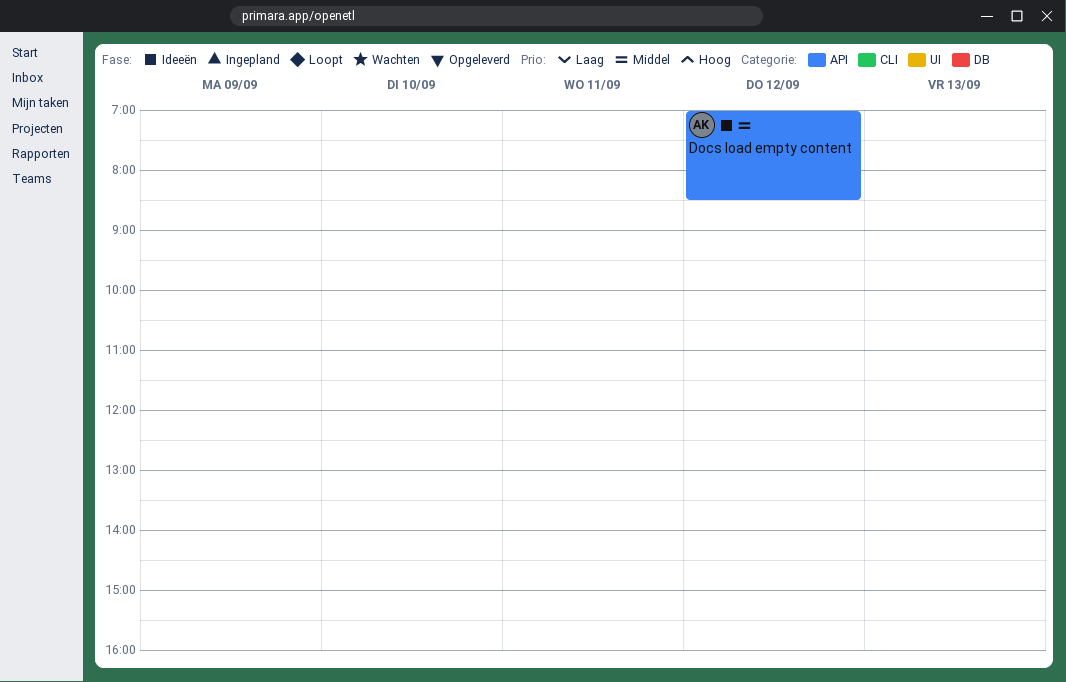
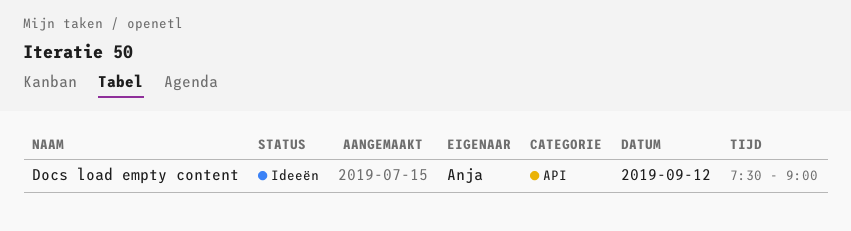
Docs load empty content, begins: 07:00 -> 07:30
Docs load empty content, ends: 08:30 -> 09:00

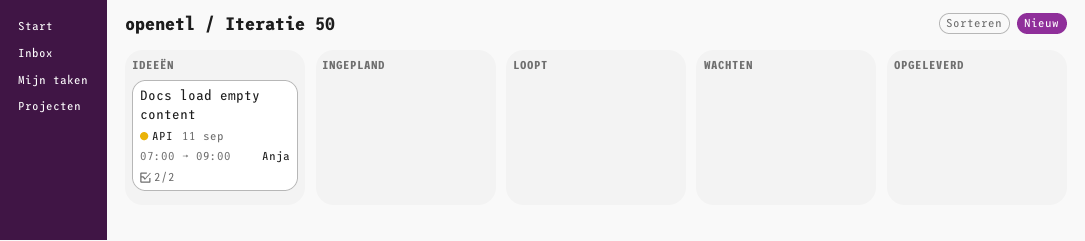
Docs load empty content, day: Sep 12 -> Sep 11
Docs load empty content, begins: 07:30 -> 07:00

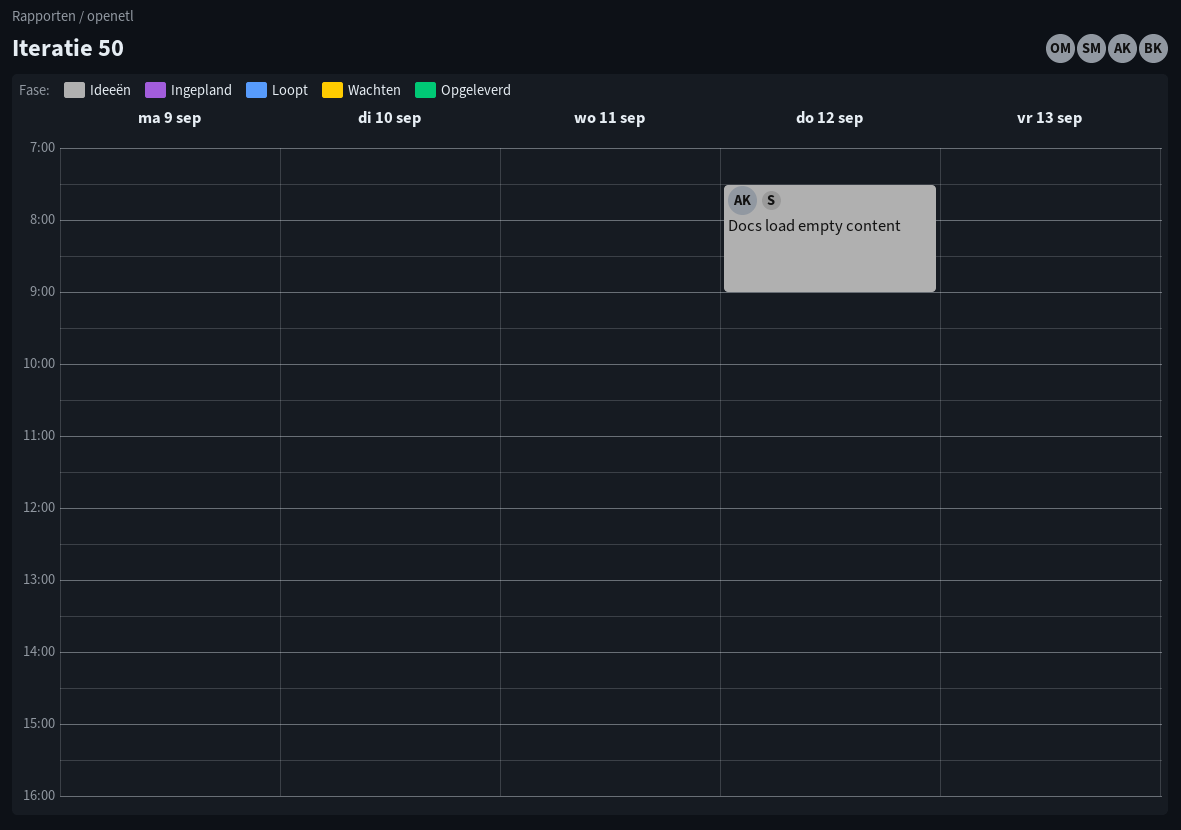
Docs load empty content, day: Sep 11 -> Sep 12
Docs load empty content, begins: 07:00 -> 07:30

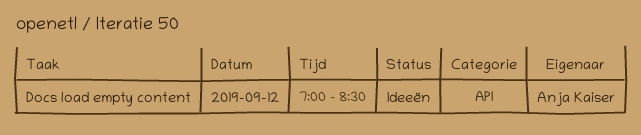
Docs load empty content, begins: 07:30 -> 07:00
Docs load empty content, ends: 09:00 -> 08:30

